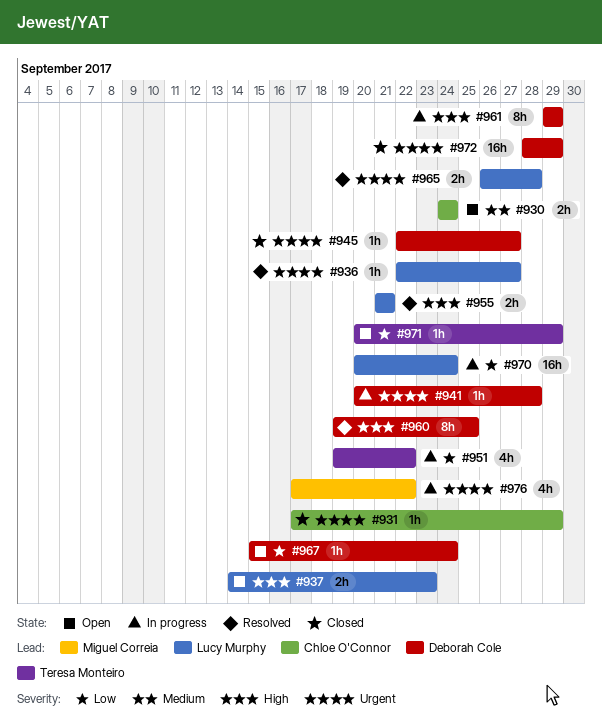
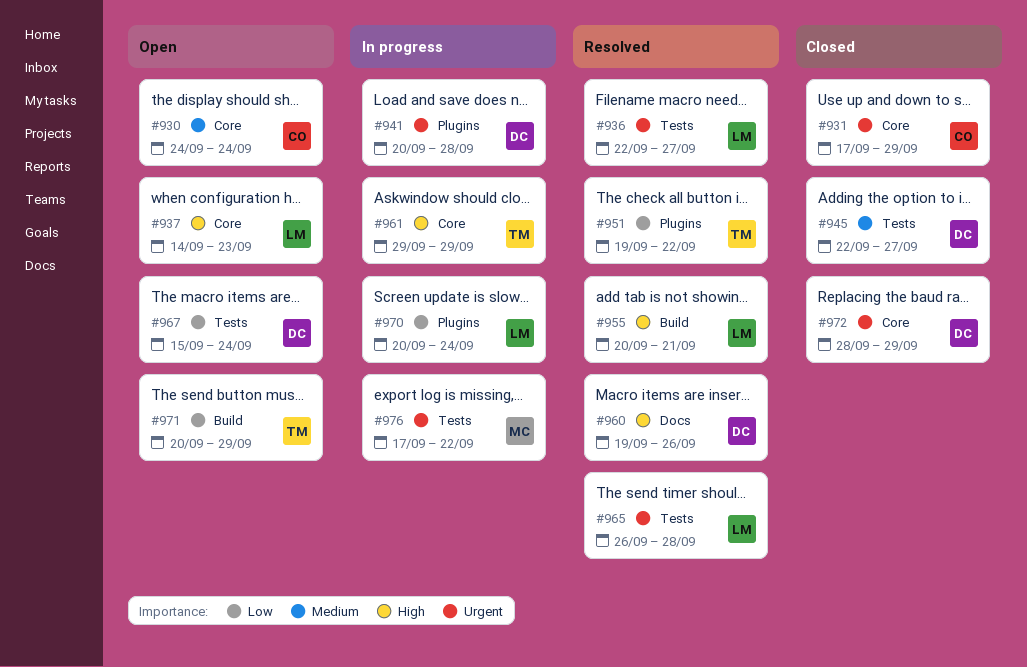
#945, priority: Urgent -> Medium
#951, status: In progress -> Resolved
#955, start: Sep 21 -> Sep 20
#960, due: Sep 25 -> Sep 26
#961, owner: Deborah Cole -> Teresa Monteiro

